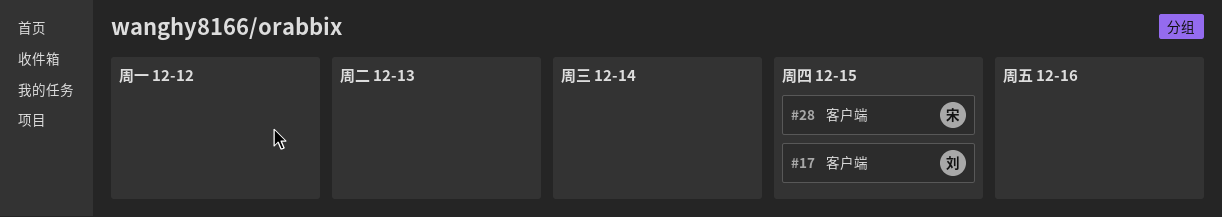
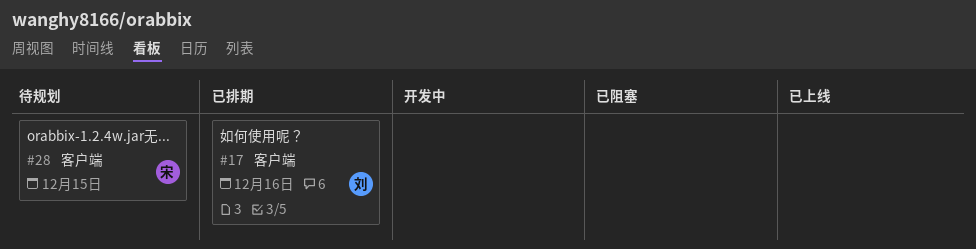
#17, due: Dec 15 -> Dec 16

